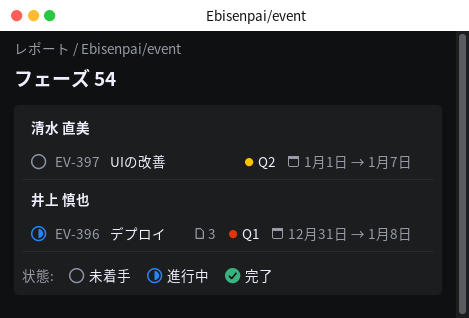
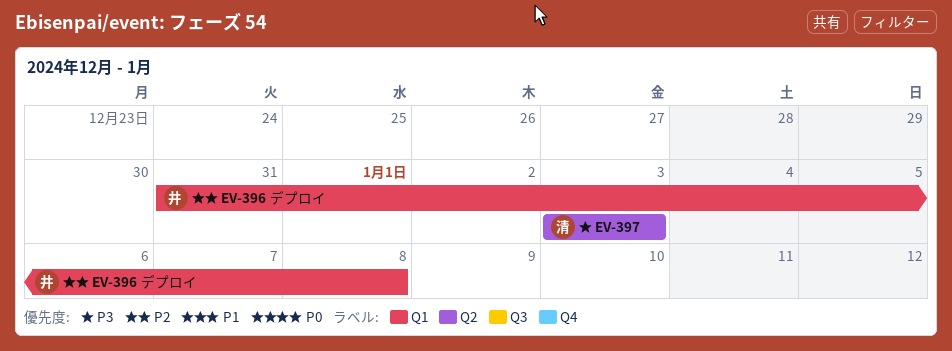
EV-397, start: Jan 1 -> Jan 3
EV-397, due: Jan 7 -> Jan 3

